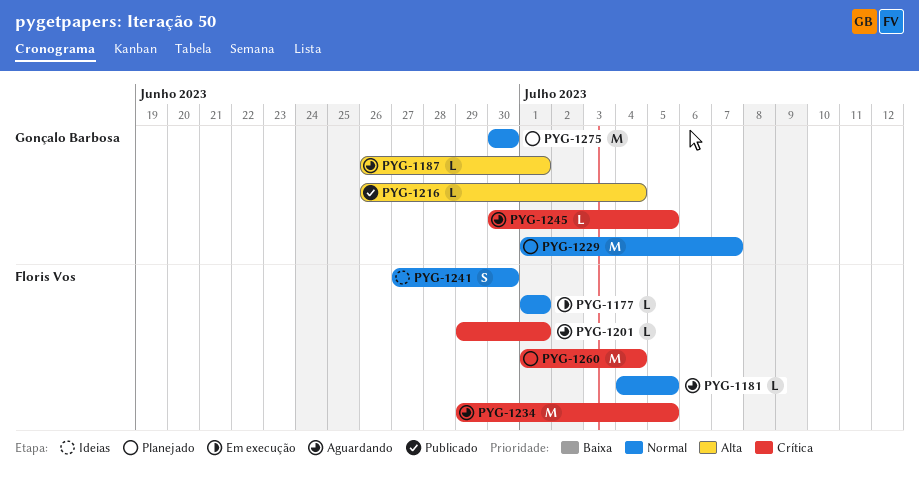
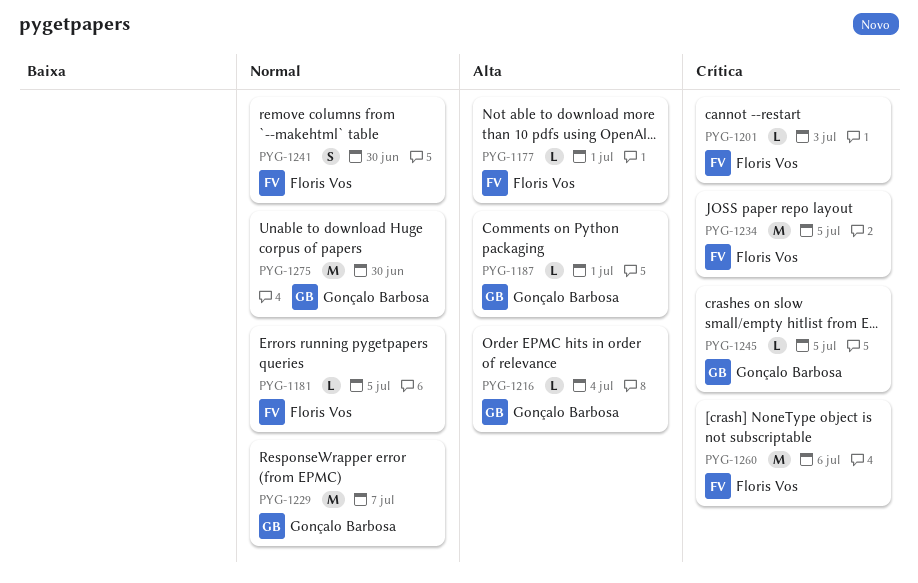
PYG-1177, priority: Normal -> Alta
PYG-1201, due: Jul 1 -> Jul 3
PYG-1260, due: Jul 4 -> Jul 6

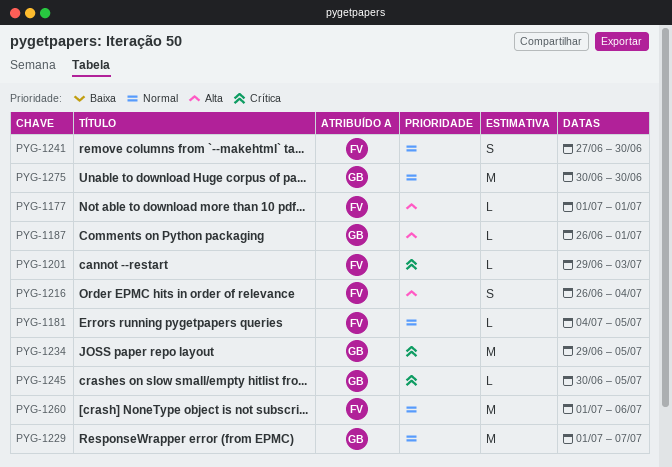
PYG-1216, owner: Gonçalo Barbosa -> Floris Vos
PYG-1216, estimate: L -> S
PYG-1234, owner: Floris Vos -> Gonçalo Barbosa
PYG-1260, priority: Crítica -> Normal

